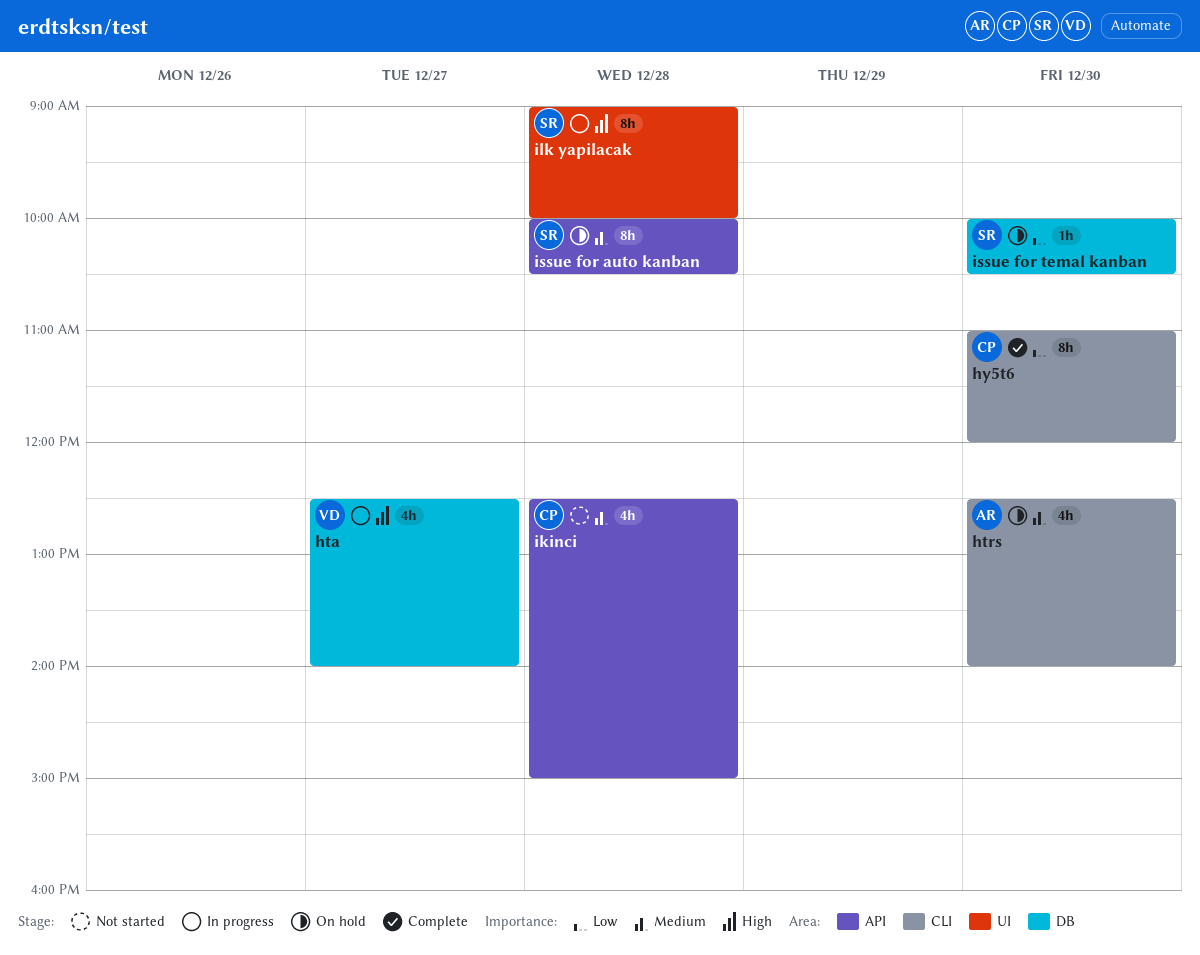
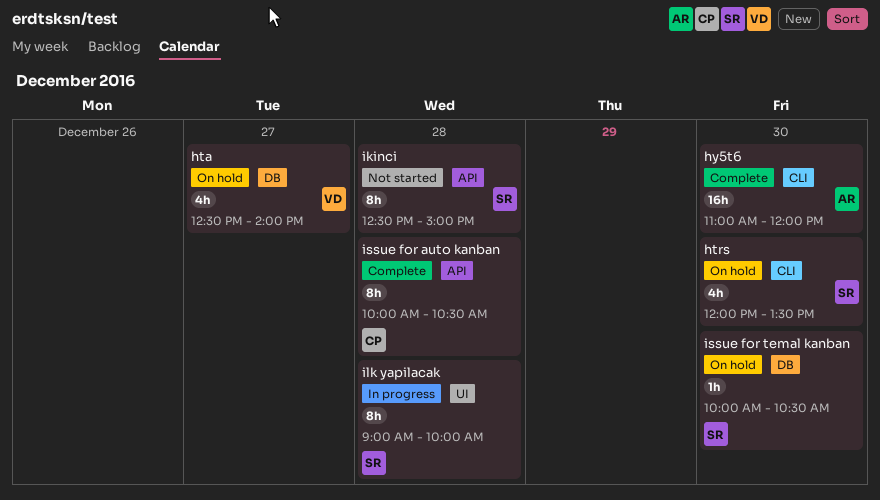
hta, status: In progress -> On hold
htrs, owner: AR -> SR
htrs, begins: 12:30 -> 12:00
htrs, ends: 14:00 -> 13:30
hy5t6, owner: CP -> AR
hy5t6, estimate: 8h -> 16h
ikinci, owner: CP -> SR
ikinci, estimate: 4h -> 8h
issue for auto kanban, status: On hold -> Complete
issue for auto kanban, owner: SR -> CP

